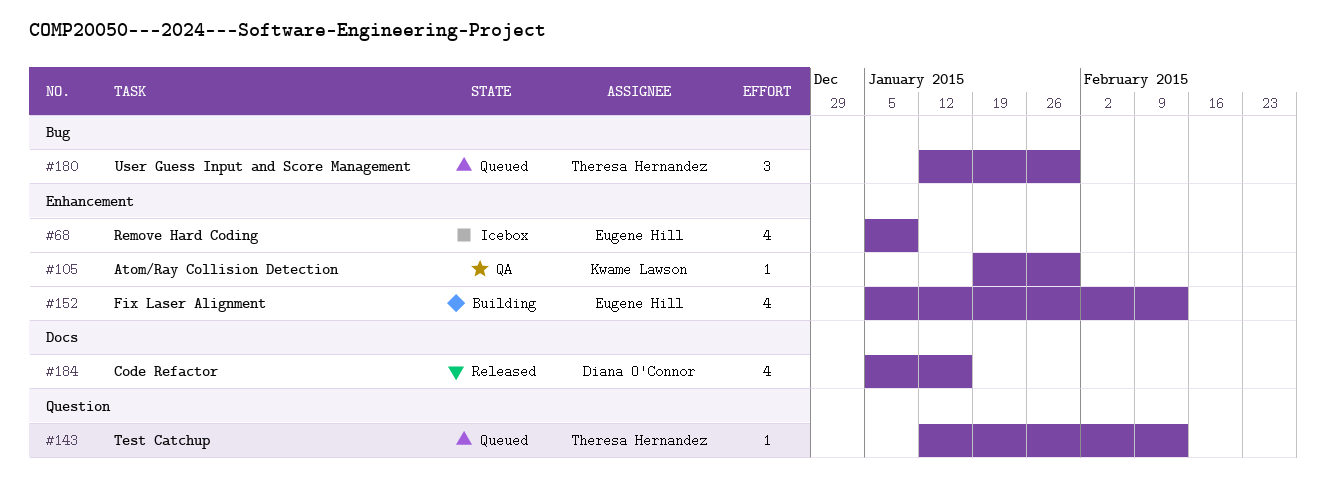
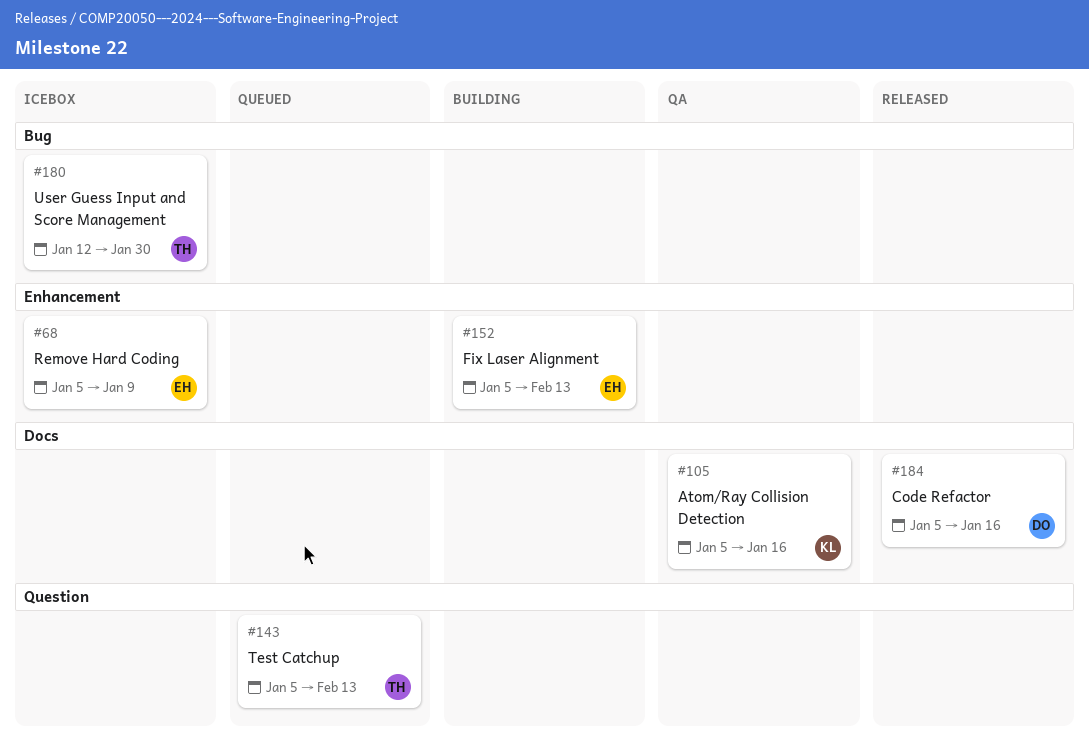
#105, label: Enhancement -> Docs
#105, start: Jan 19 -> Jan 5
#105, due: Jan 30 -> Jan 16
#143, start: Jan 12 -> Jan 5
#180, status: Queued -> Icebox

